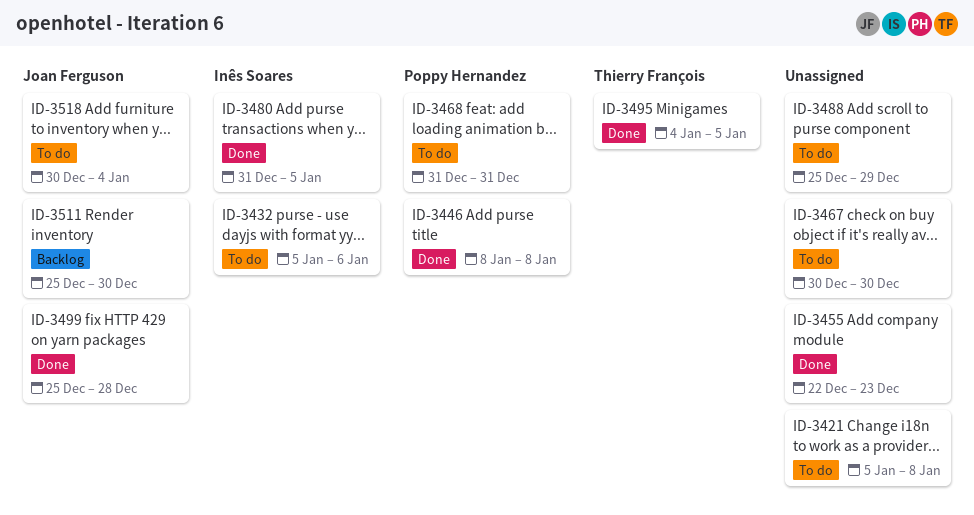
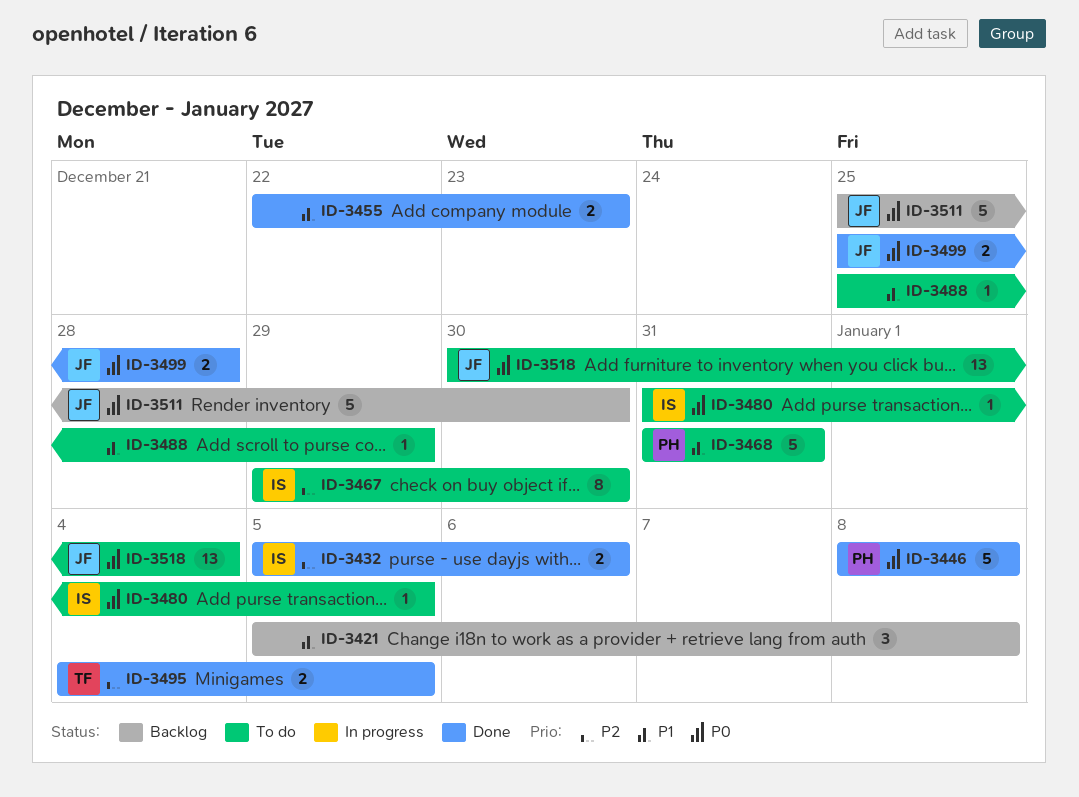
ID-3421, status: To do -> Backlog
ID-3432, status: To do -> Done
ID-3467, owner: none -> Inês Soares
ID-3467, start: Dec 30 -> Dec 29
ID-3480, status: Done -> To do

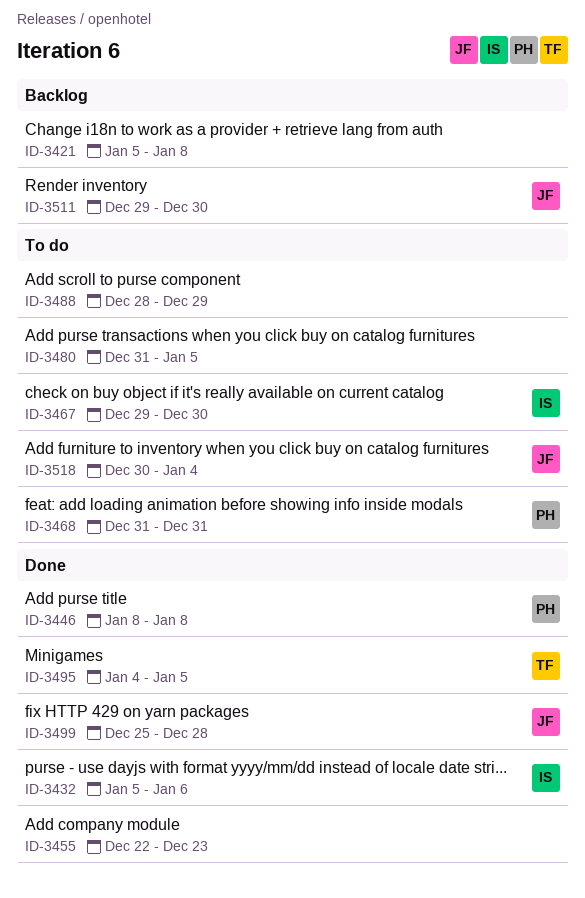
ID-3480, owner: IS -> none
ID-3488, start: Dec 25 -> Dec 28
ID-3511, start: Dec 25 -> Dec 29

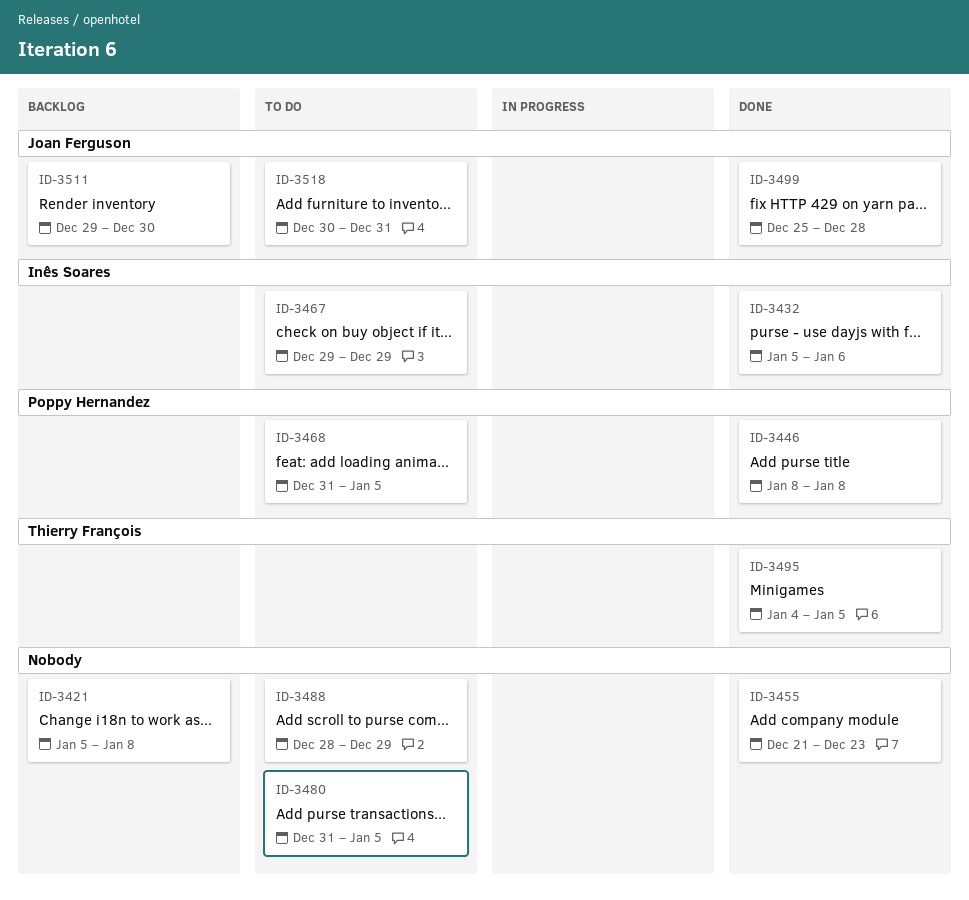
ID-3455, start: Dec 22 -> Dec 21
ID-3467, due: Dec 30 -> Dec 29
ID-3468, due: Dec 31 -> Jan 5
ID-3518, due: Jan 4 -> Dec 31

